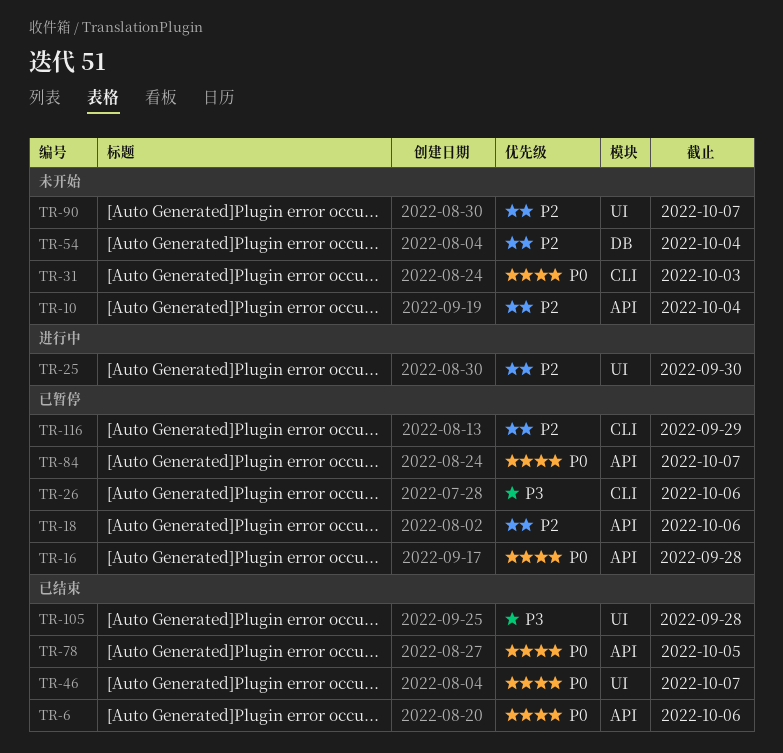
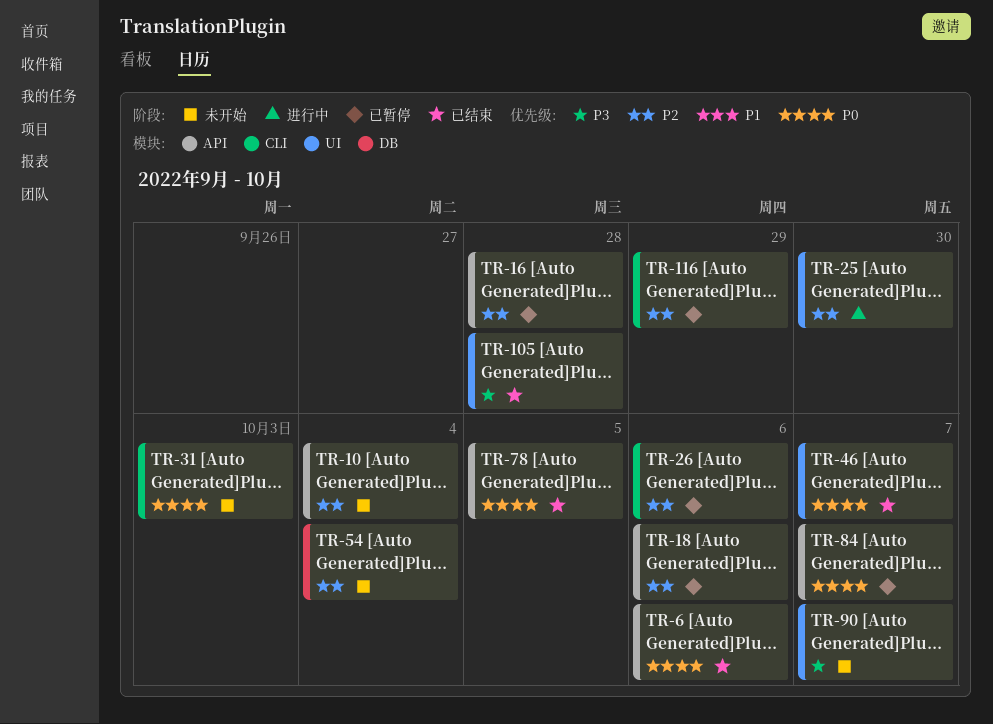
TR-16, priority: P0 -> P2
TR-26, priority: P3 -> P2
TR-90, priority: P2 -> P3

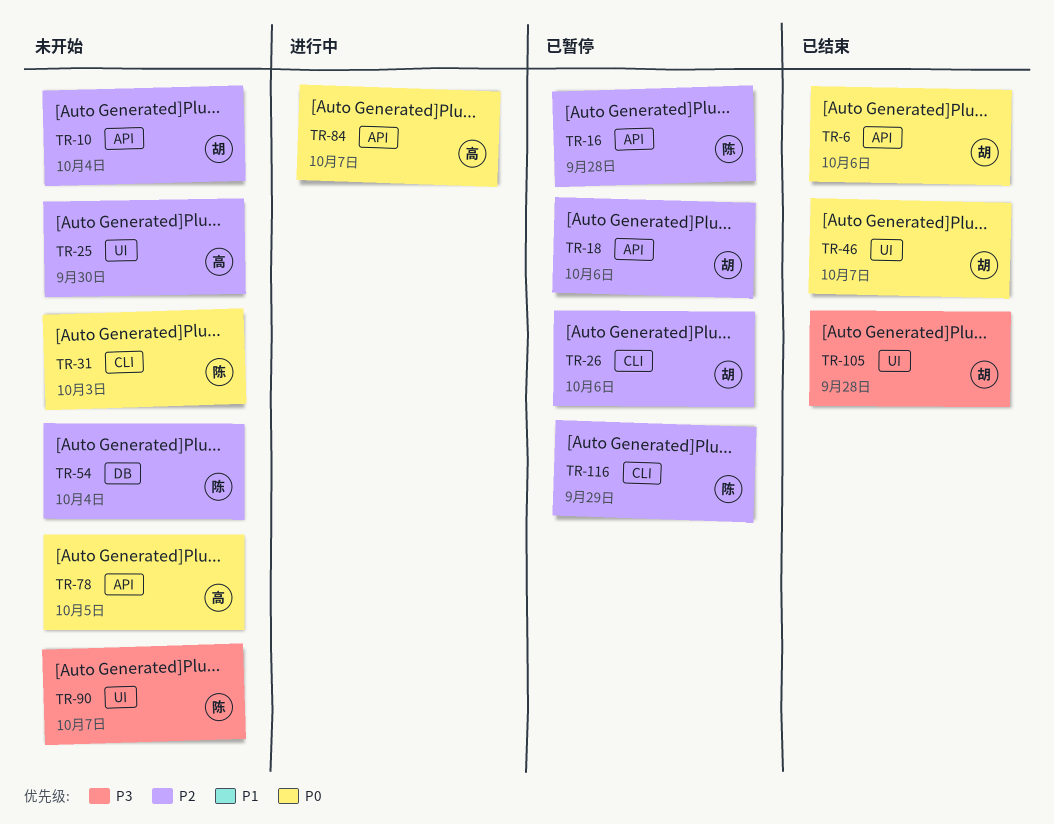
TR-25, status: 进行中 -> 未开始
TR-78, status: 已结束 -> 未开始
TR-84, status: 已暂停 -> 进行中

